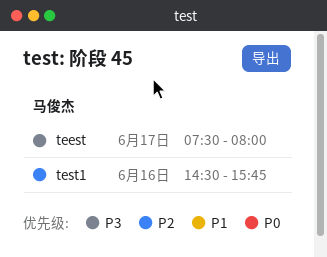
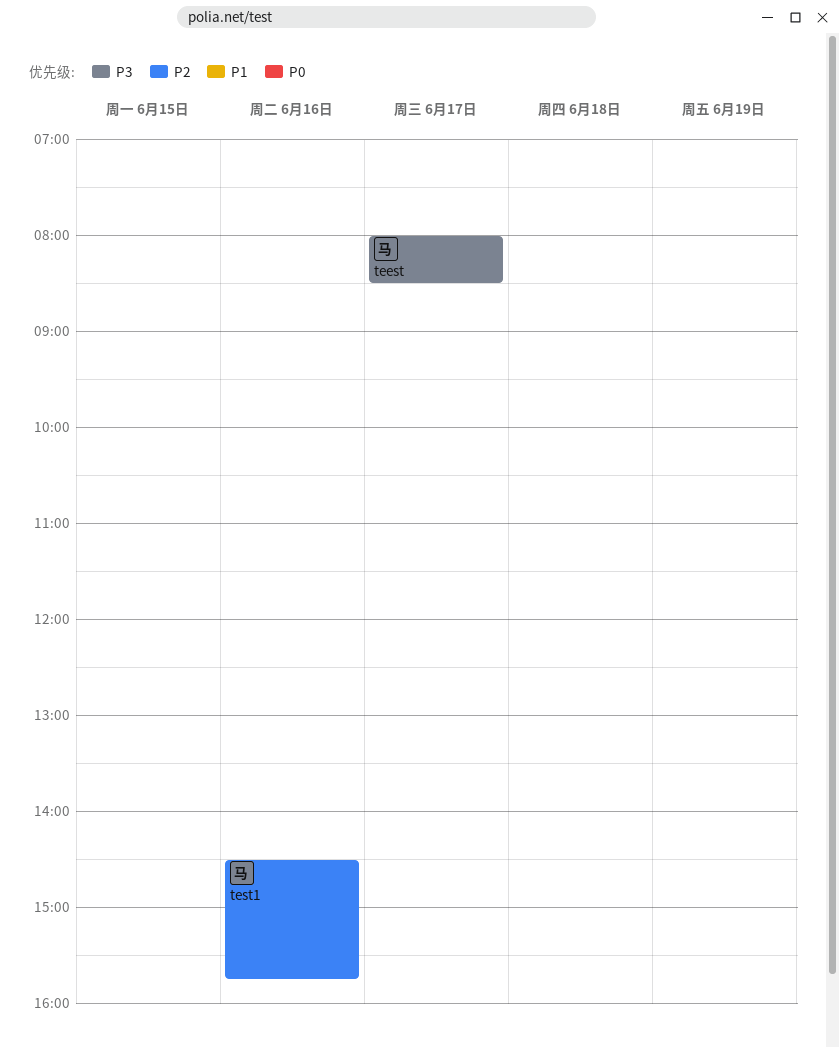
teest, begins: 07:30 -> 08:00
teest, ends: 08:00 -> 08:30

